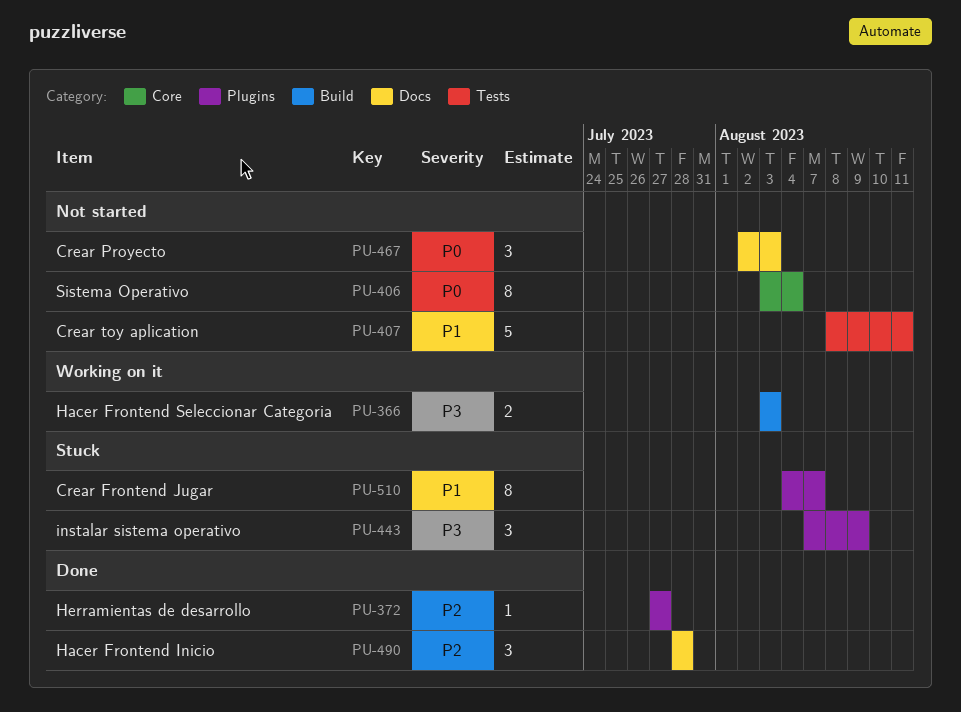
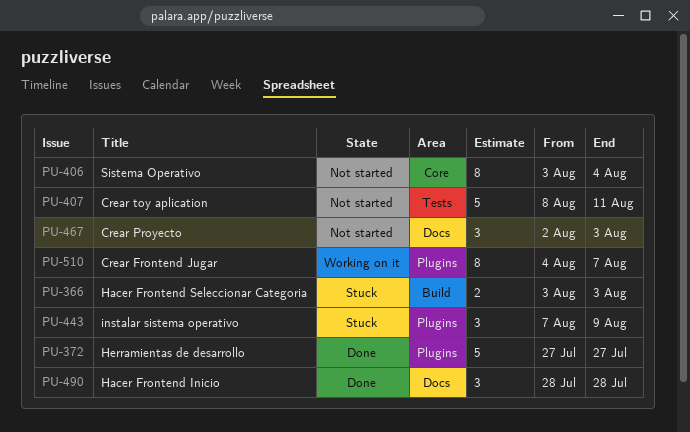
PU-366, status: Working on it -> Stuck
PU-372, estimate: 1 -> 5
PU-510, status: Stuck -> Working on it

